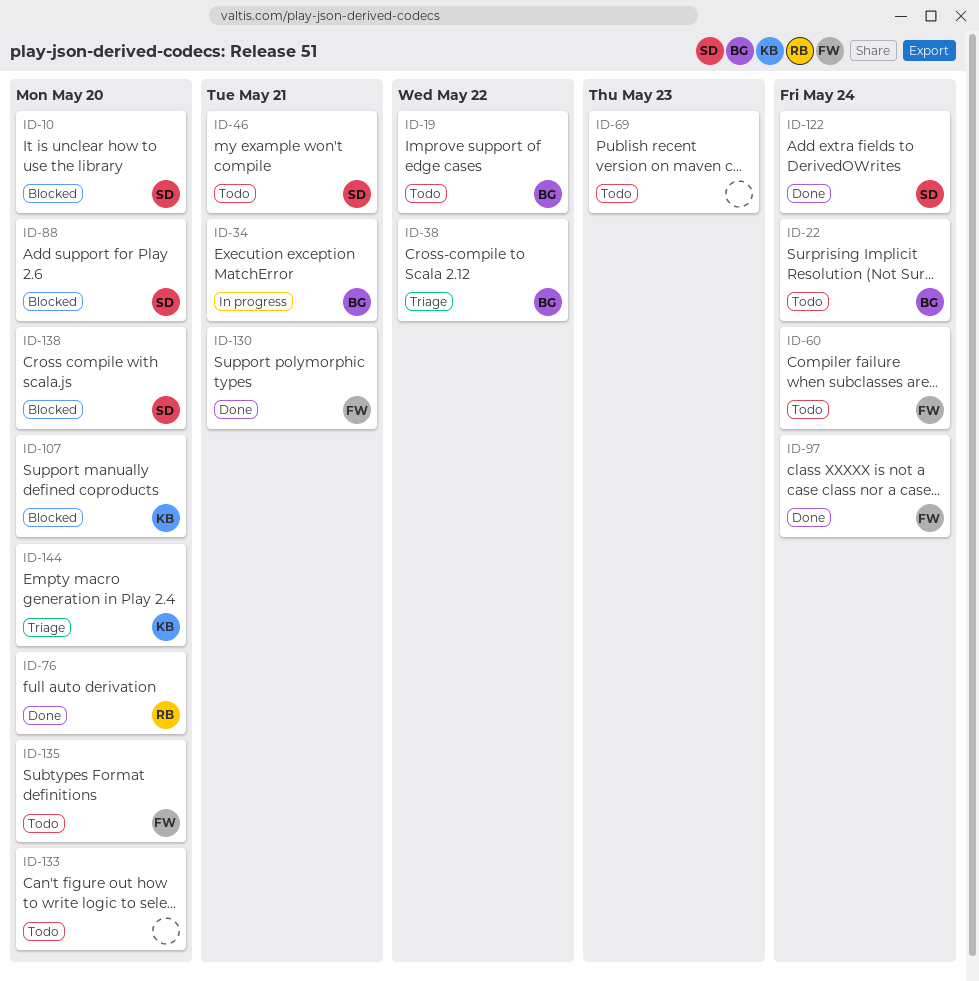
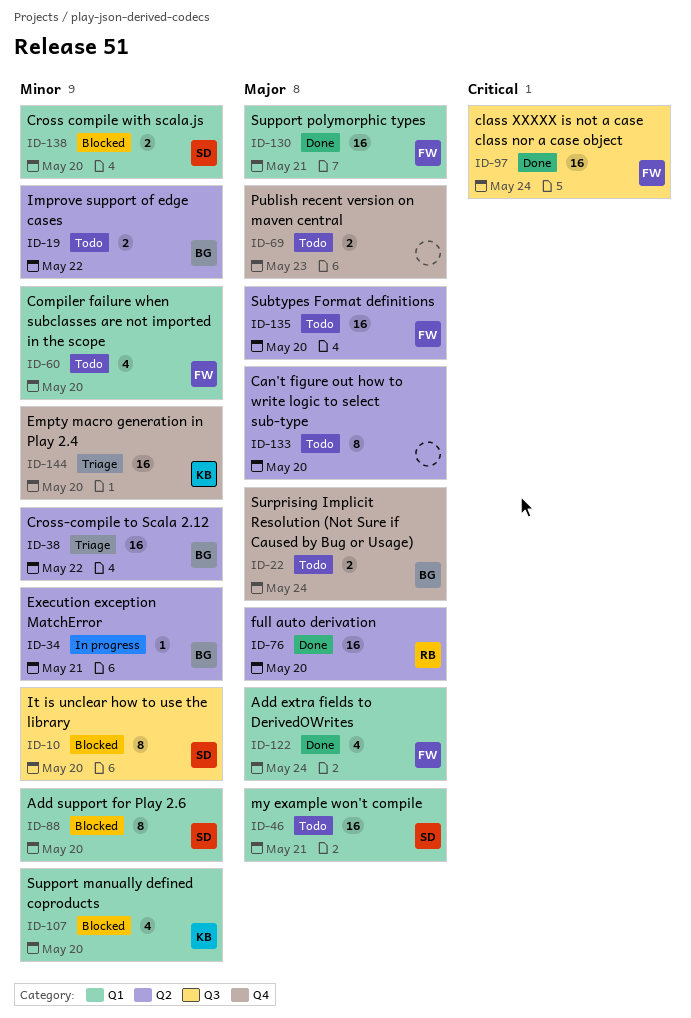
ID-60, due: May 24 -> May 20
ID-122, owner: SD -> FW

